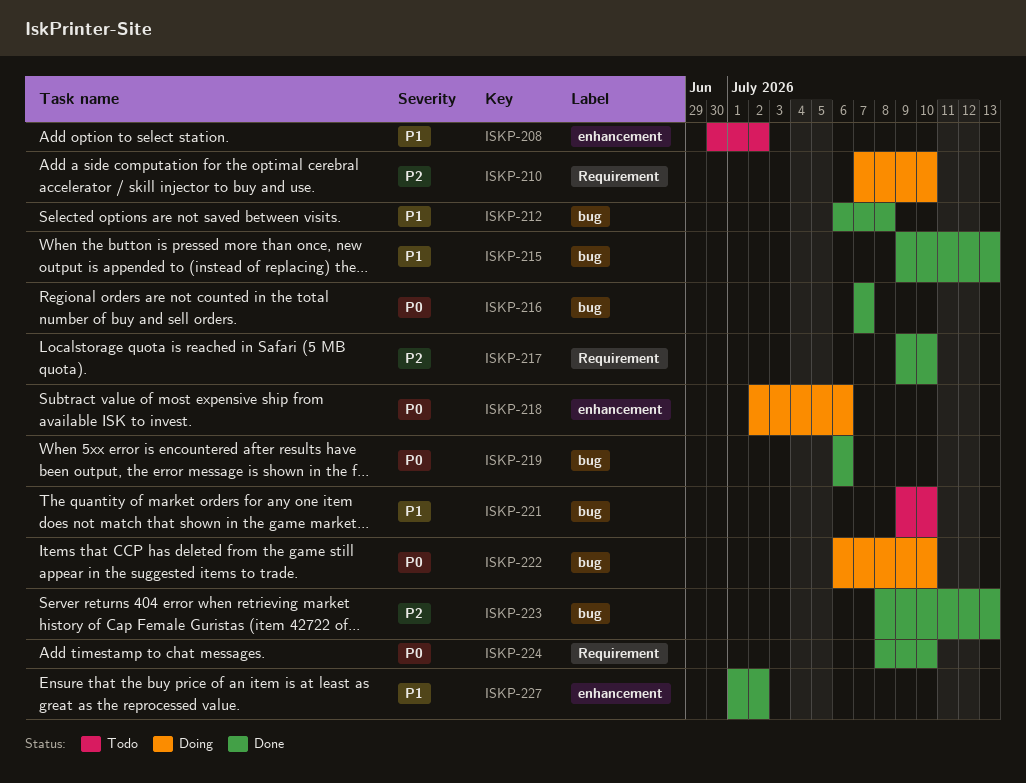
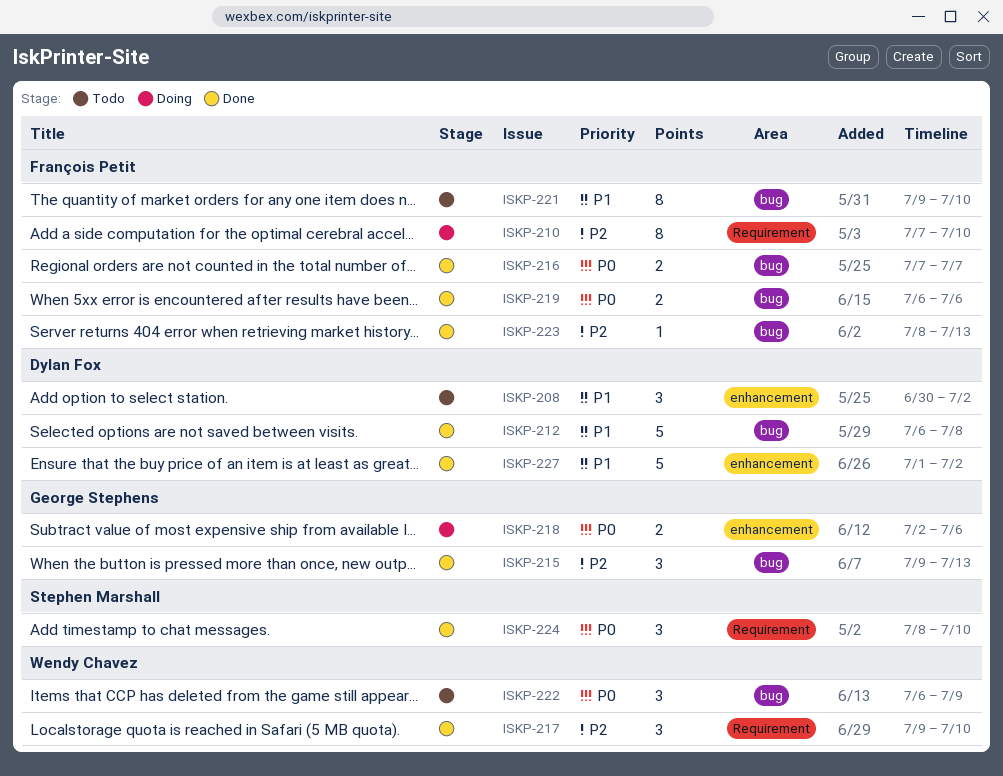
ISKP-215, priority: P1 -> P2
ISKP-222, status: Doing -> Todo
ISKP-222, due: Jul 10 -> Jul 9

